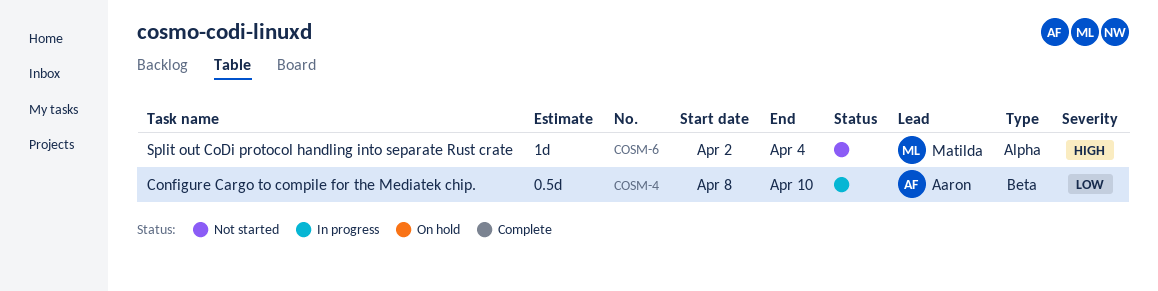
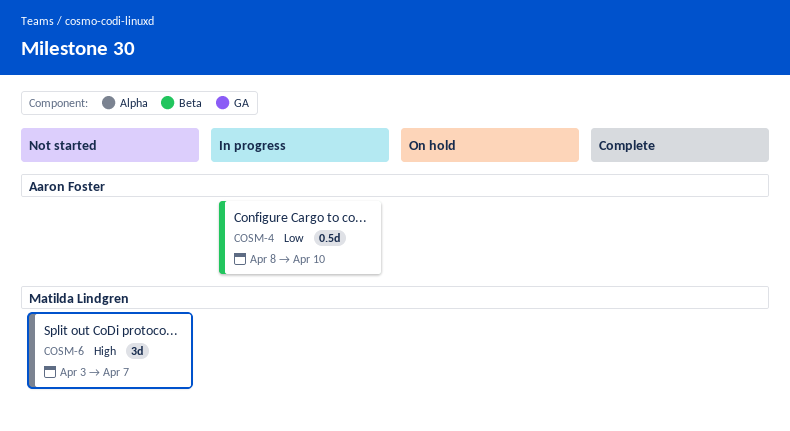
COSM-6, estimate: 1d -> 3d
COSM-6, start: Apr 2 -> Apr 3
COSM-6, due: Apr 4 -> Apr 7

